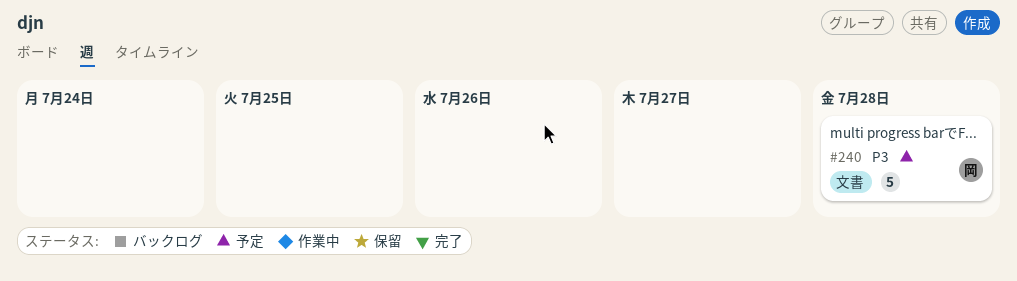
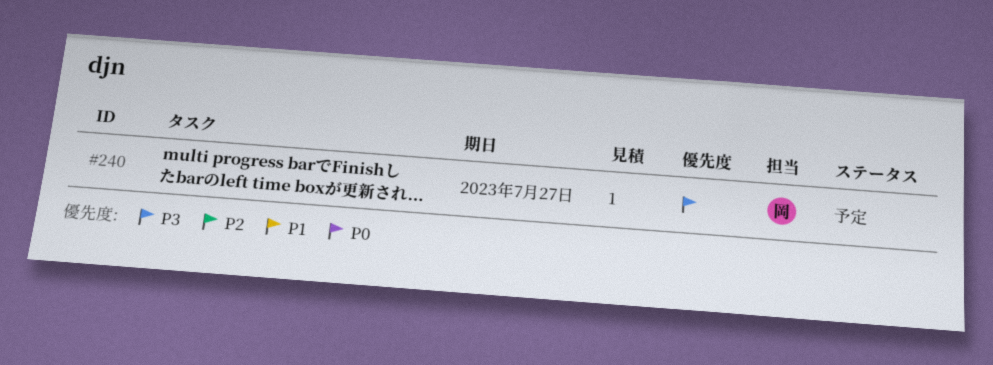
#240, estimate: 5 -> 1
#240, due: Jul 28 -> Jul 27

